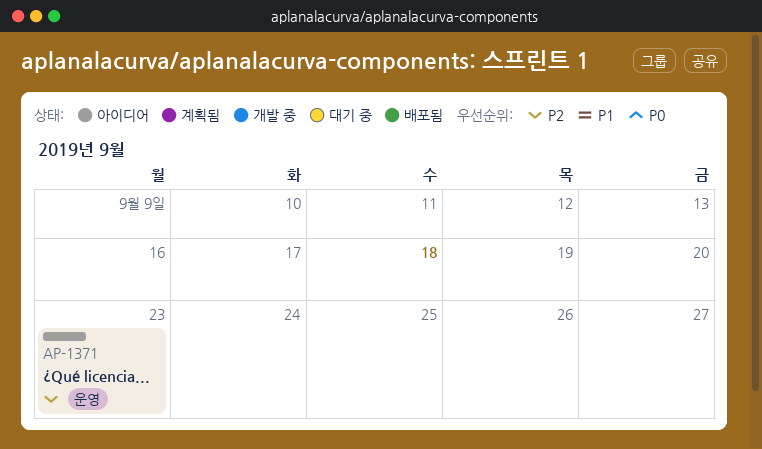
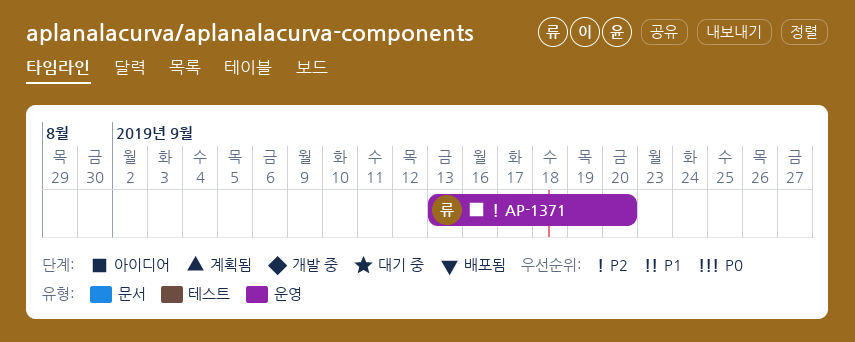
AP-1371, due: Sep 23 -> Sep 20

